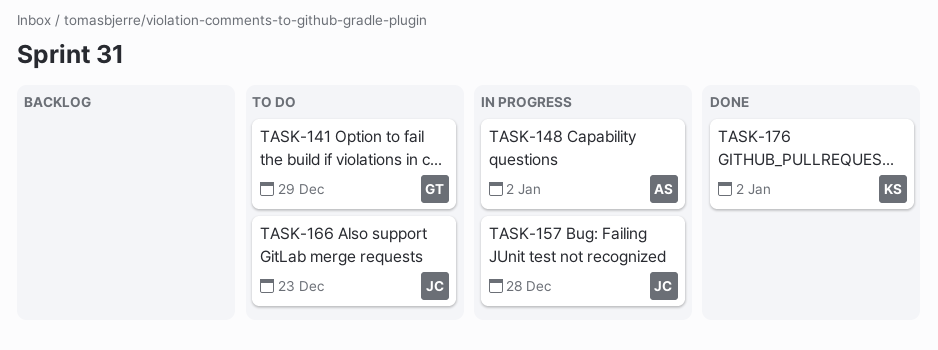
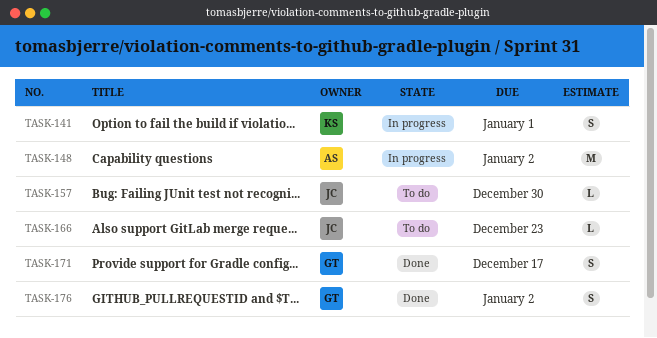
TASK-141, status: To do -> In progress
TASK-141, owner: GT -> KS
TASK-141, due: Dec 29 -> Jan 1
TASK-157, status: In progress -> To do
TASK-157, due: Dec 28 -> Dec 30
TASK-171: none -> present
TASK-176, owner: KS -> GT

